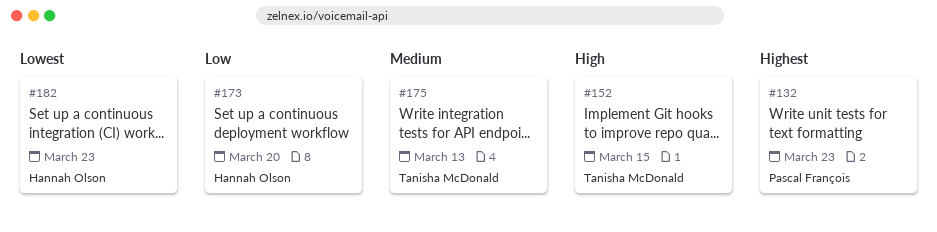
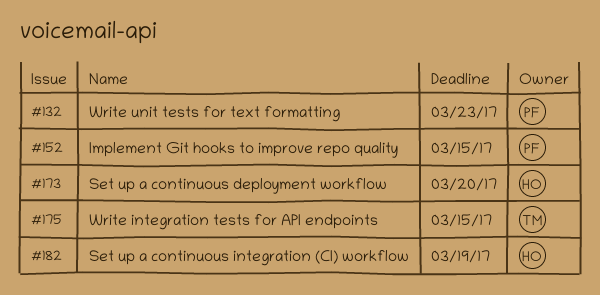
#152, owner: Tanisha McDonald -> Pascal François
#175, due: Mar 13 -> Mar 15
#182, due: Mar 23 -> Mar 19

